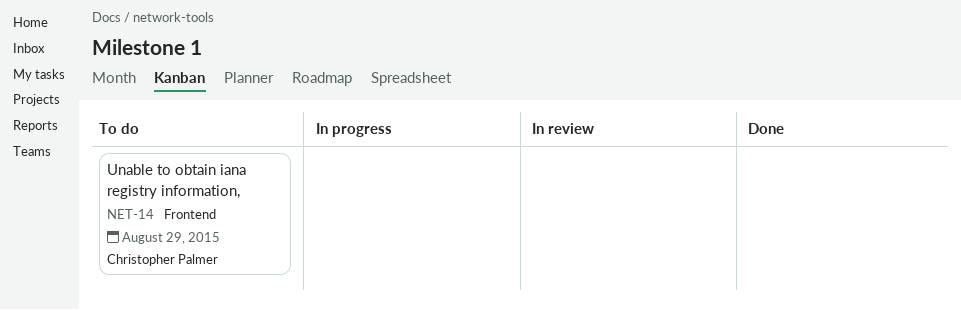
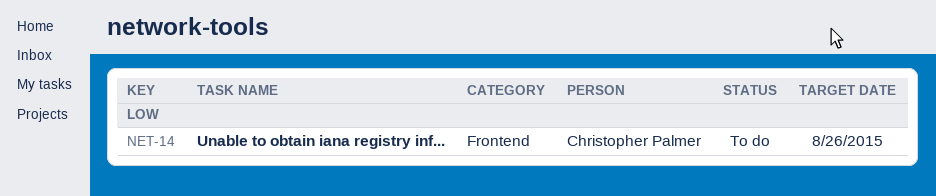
NET-14, due: Aug 29 -> Aug 26

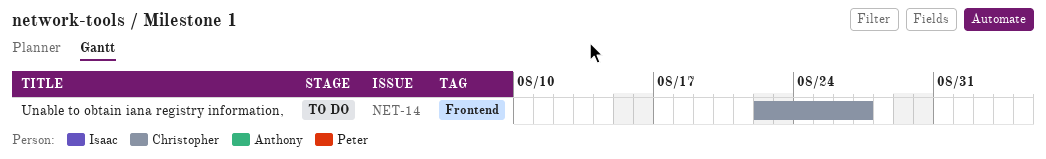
NET-14, due: Aug 26 -> Aug 27

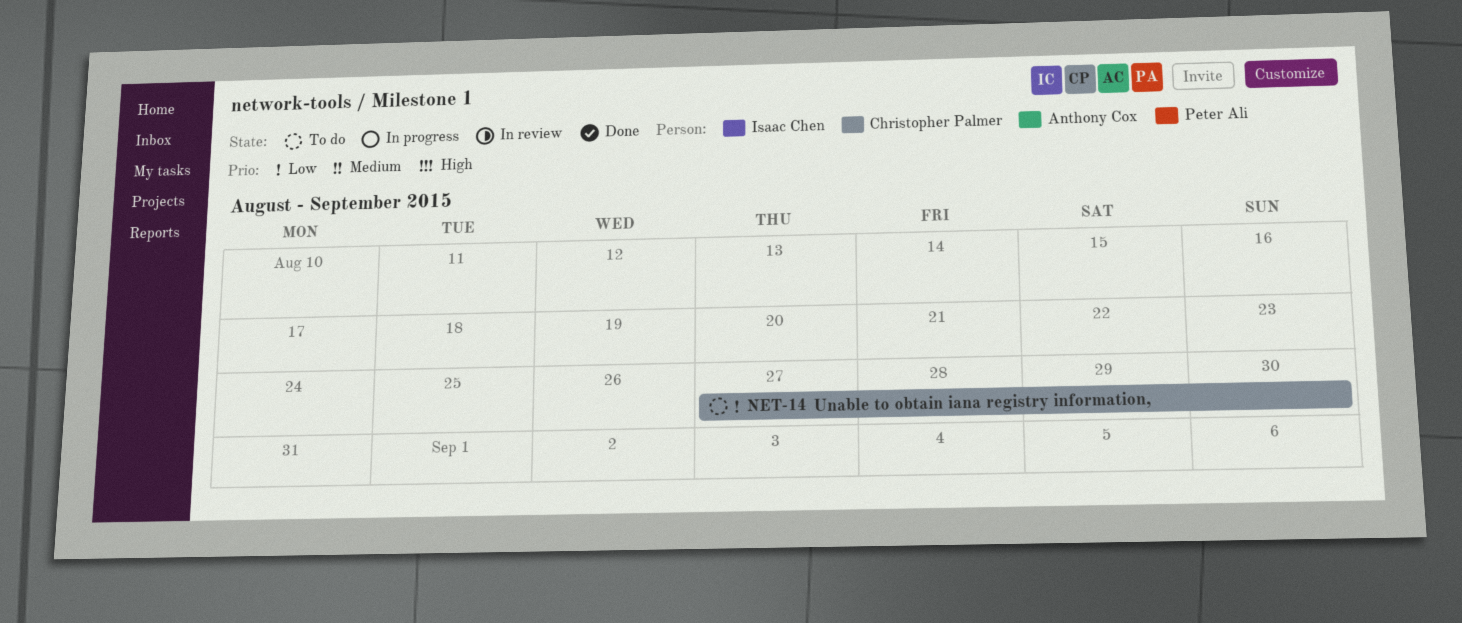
NET-14, start: Aug 22 -> Aug 27
NET-14, due: Aug 27 -> Aug 30

